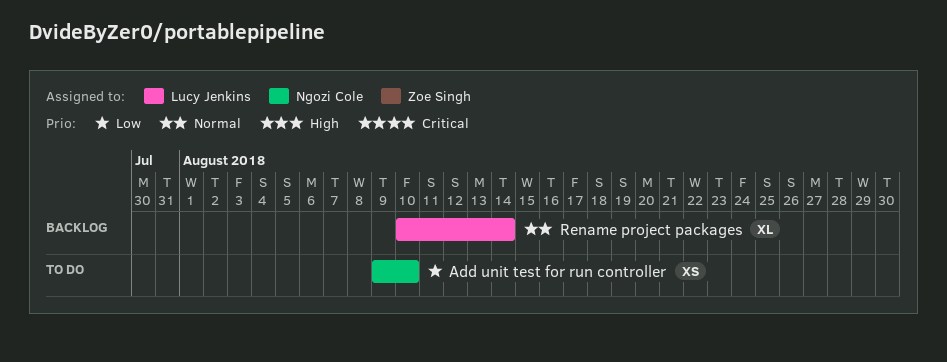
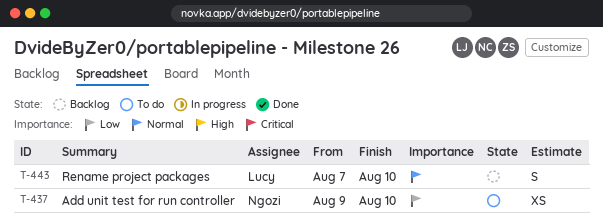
Rename project packages, estimate: XL -> S
Rename project packages, start: Aug 10 -> Aug 7
Rename project packages, due: Aug 14 -> Aug 10

